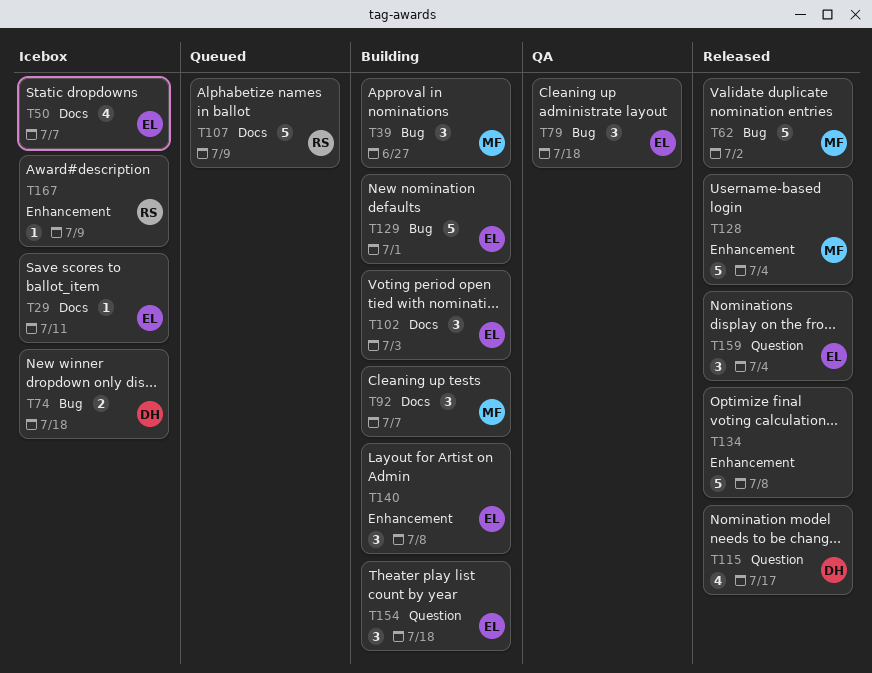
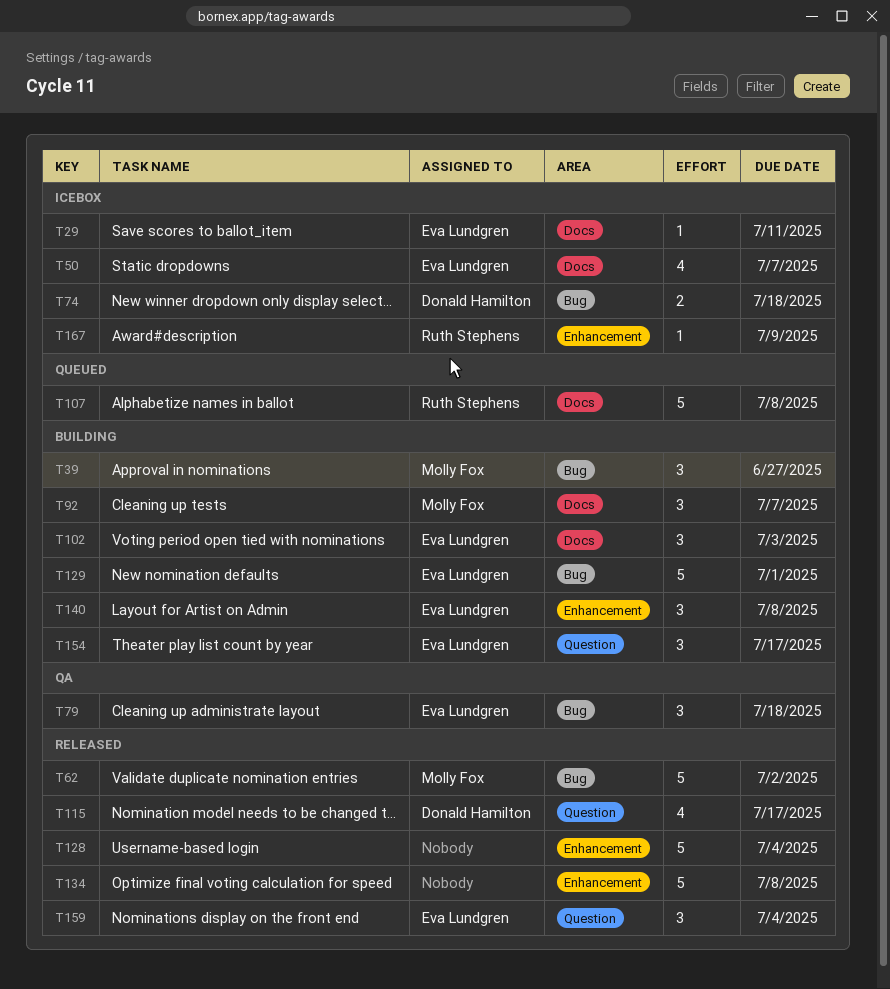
T107, due: Jul 9 -> Jul 8
T128, owner: Molly Fox -> none
T154, due: Jul 18 -> Jul 17

